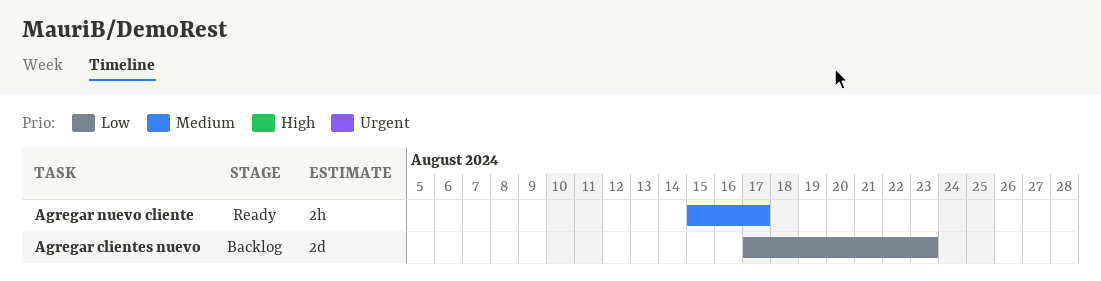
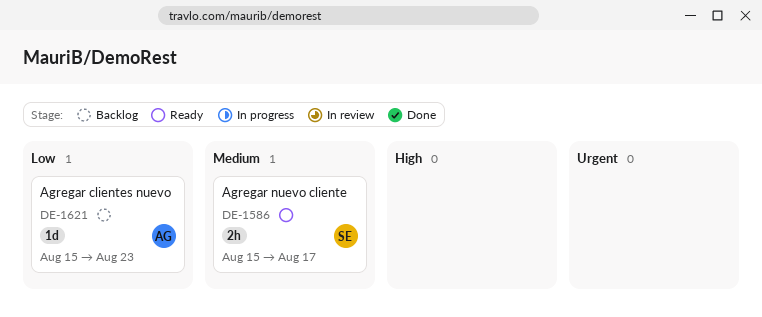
Agregar clientes nuevo, estimate: 2d -> 1d
Agregar clientes nuevo, start: Aug 17 -> Aug 15

